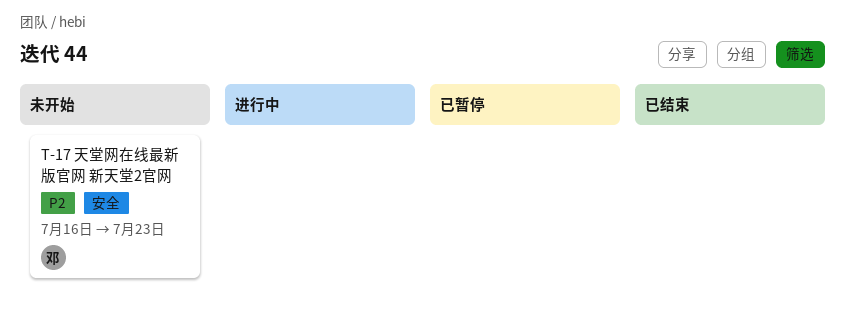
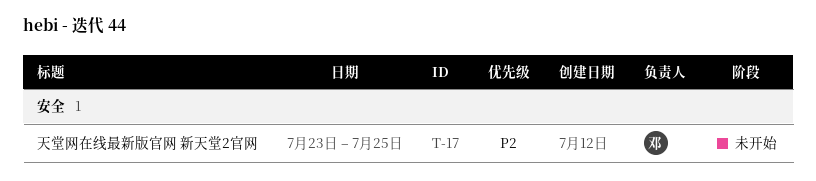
T-17, start: Jul 16 -> Jul 23
T-17, due: Jul 23 -> Jul 25

